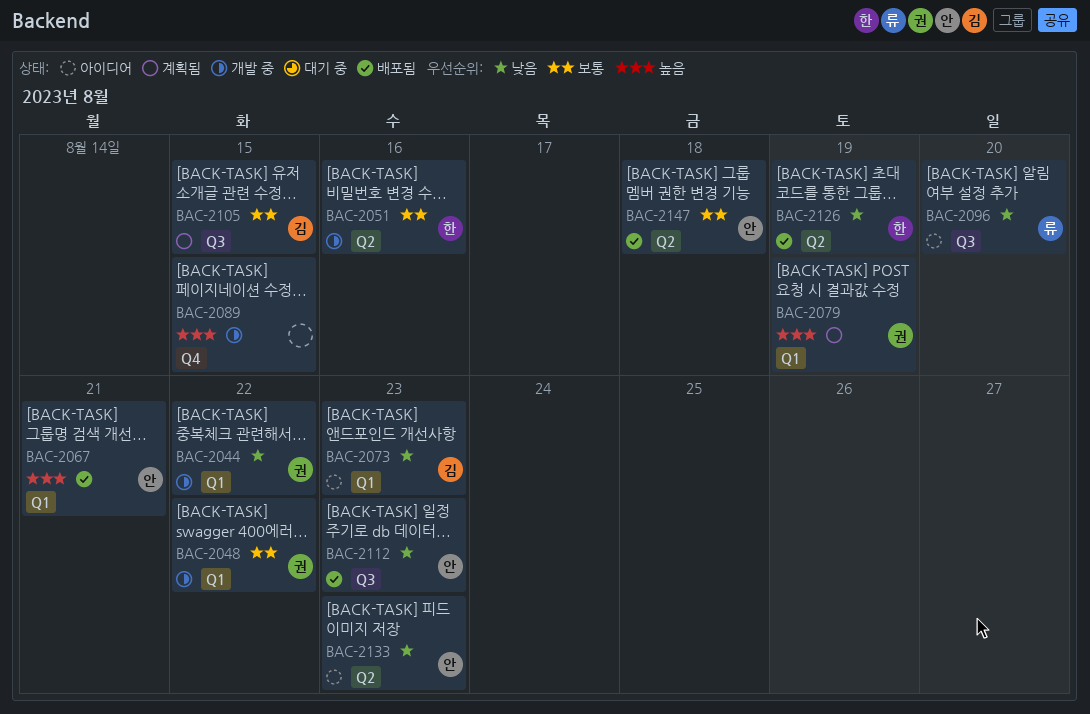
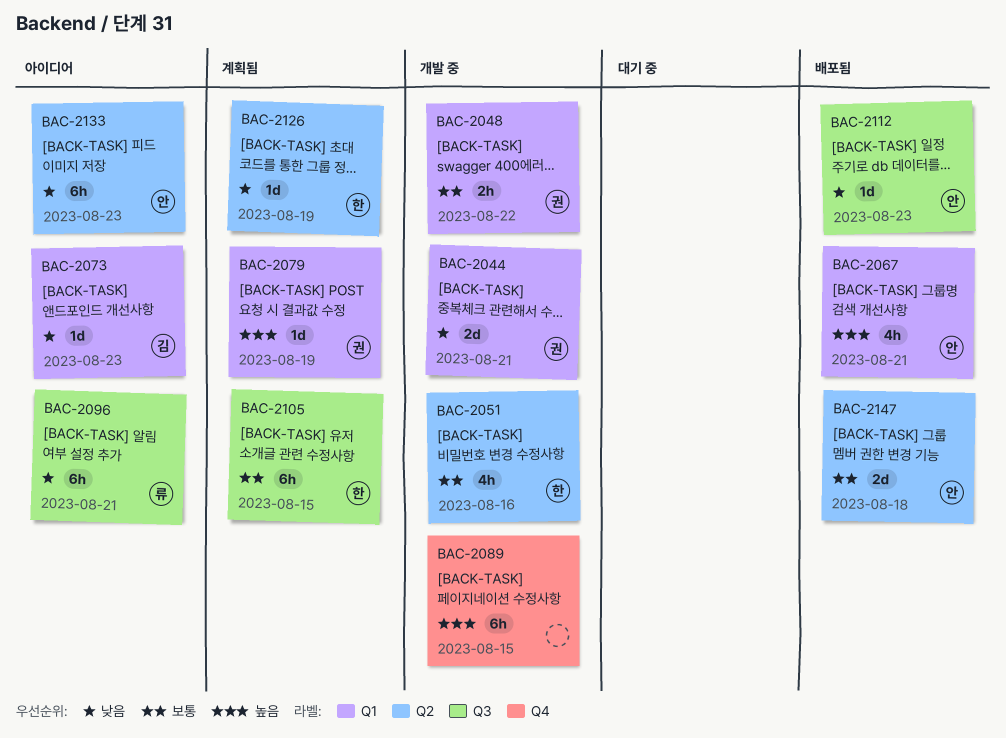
BAC-2044, due: Aug 22 -> Aug 21
BAC-2096, due: Aug 20 -> Aug 21
BAC-2105, owner: 김 -> 한
BAC-2126, status: 배포됨 -> 계획됨

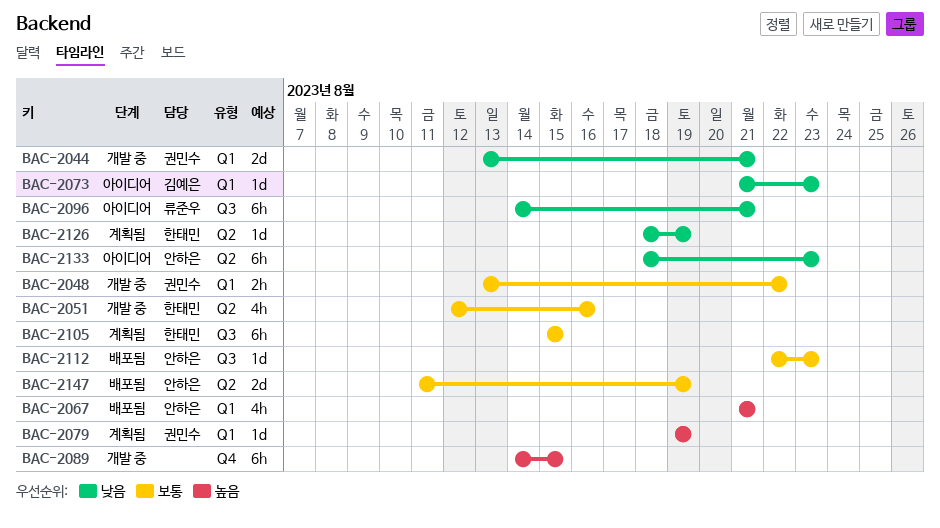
BAC-2112, priority: 낮음 -> 보통
BAC-2147, due: Aug 18 -> Aug 19

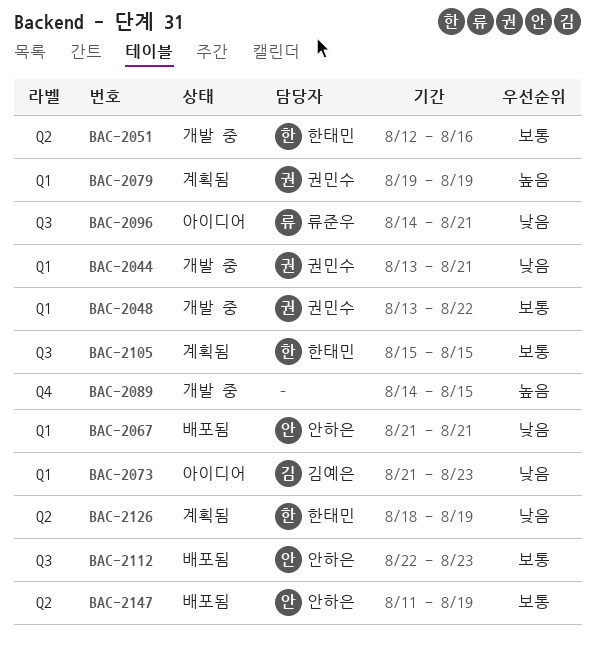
BAC-2067, priority: 높음 -> 낮음
BAC-2133: present -> none

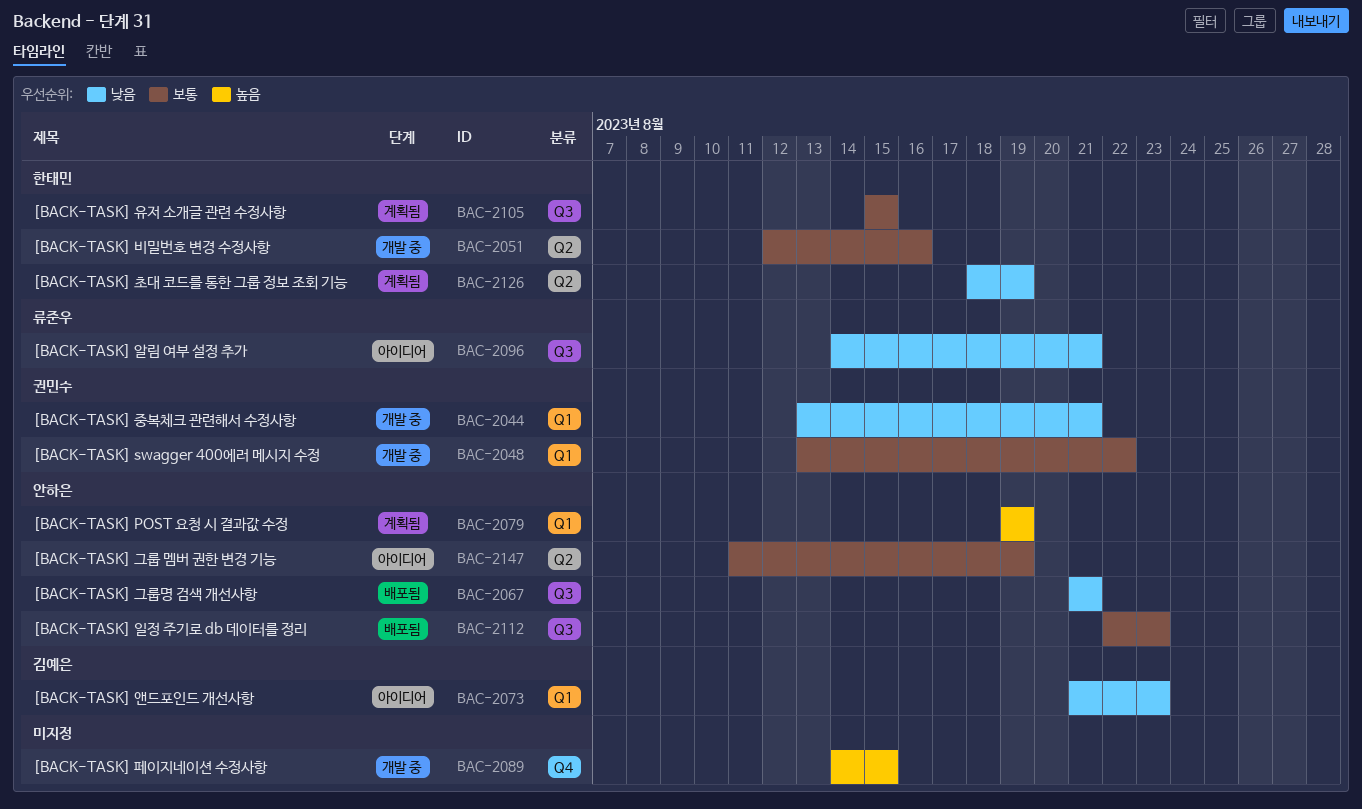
BAC-2067, label: Q1 -> Q3
BAC-2079, owner: 권민수 -> 안하은
BAC-2147, status: 배포됨 -> 아이디어

